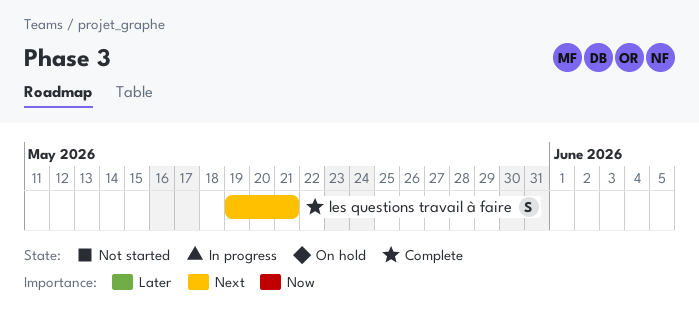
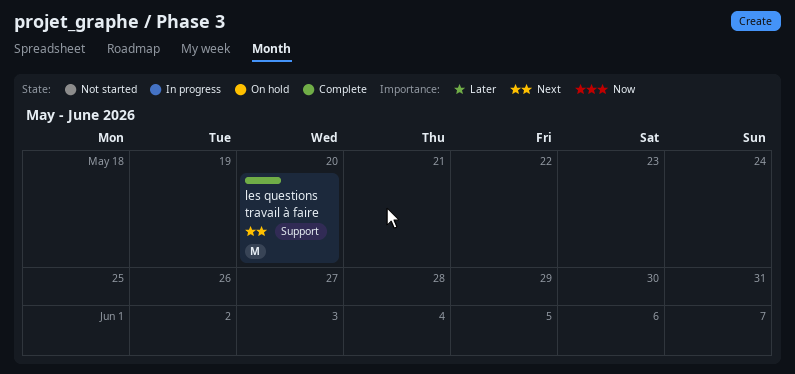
les questions travail à faire, estimate: S -> M
les questions travail à faire, due: May 21 -> May 20

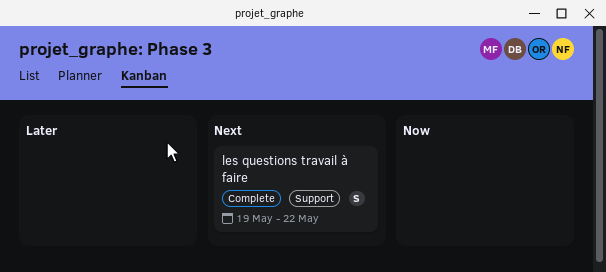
les questions travail à faire, estimate: M -> S
les questions travail à faire, due: May 20 -> May 22

